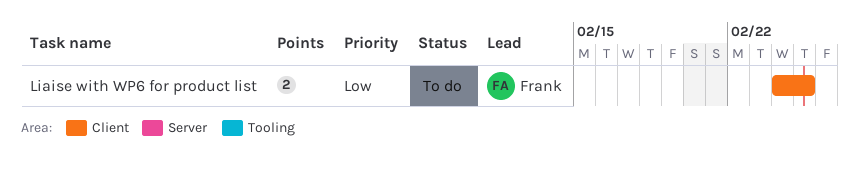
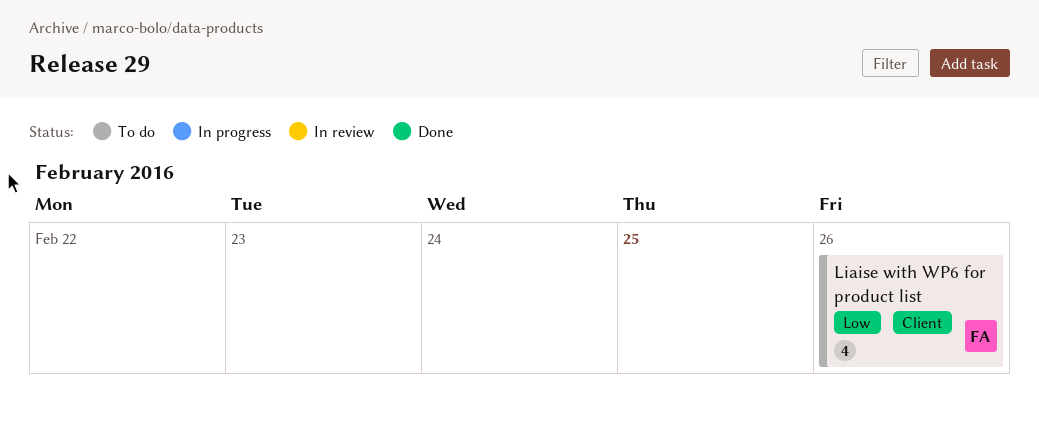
Liaise with WP6 for product list, estimate: 2 -> 4
Liaise with WP6 for product list, due: Feb 25 -> Feb 26

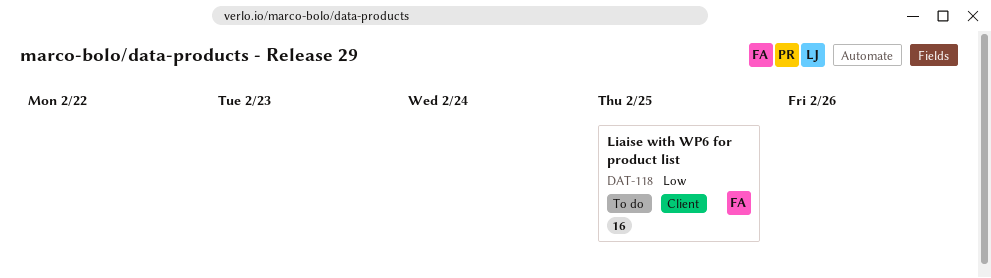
Liaise with WP6 for product list, estimate: 4 -> 16
Liaise with WP6 for product list, due: Feb 26 -> Feb 25

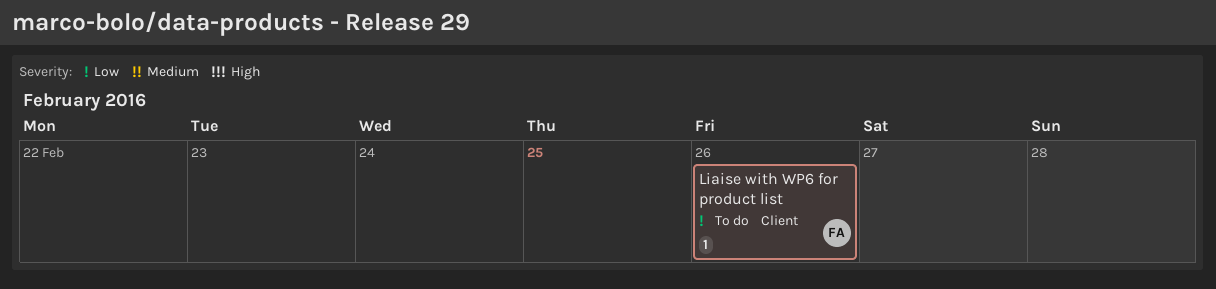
Liaise with WP6 for product list, estimate: 16 -> 1
Liaise with WP6 for product list, due: Feb 25 -> Feb 26

